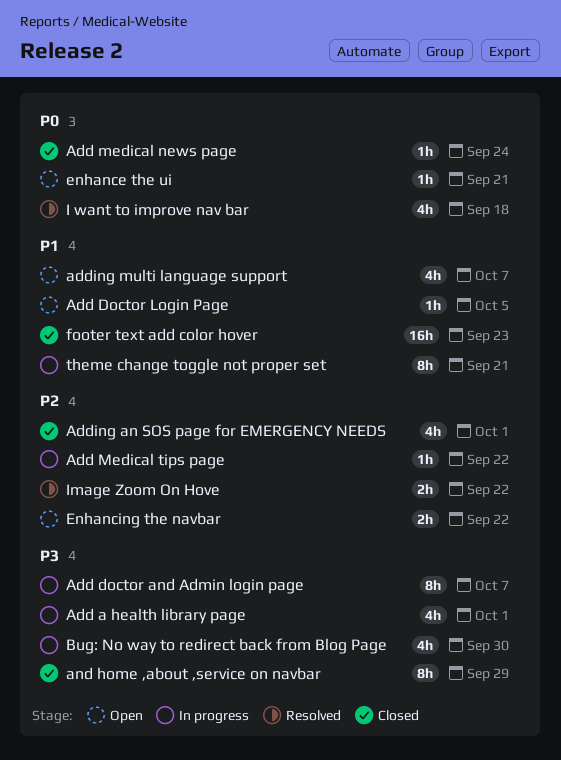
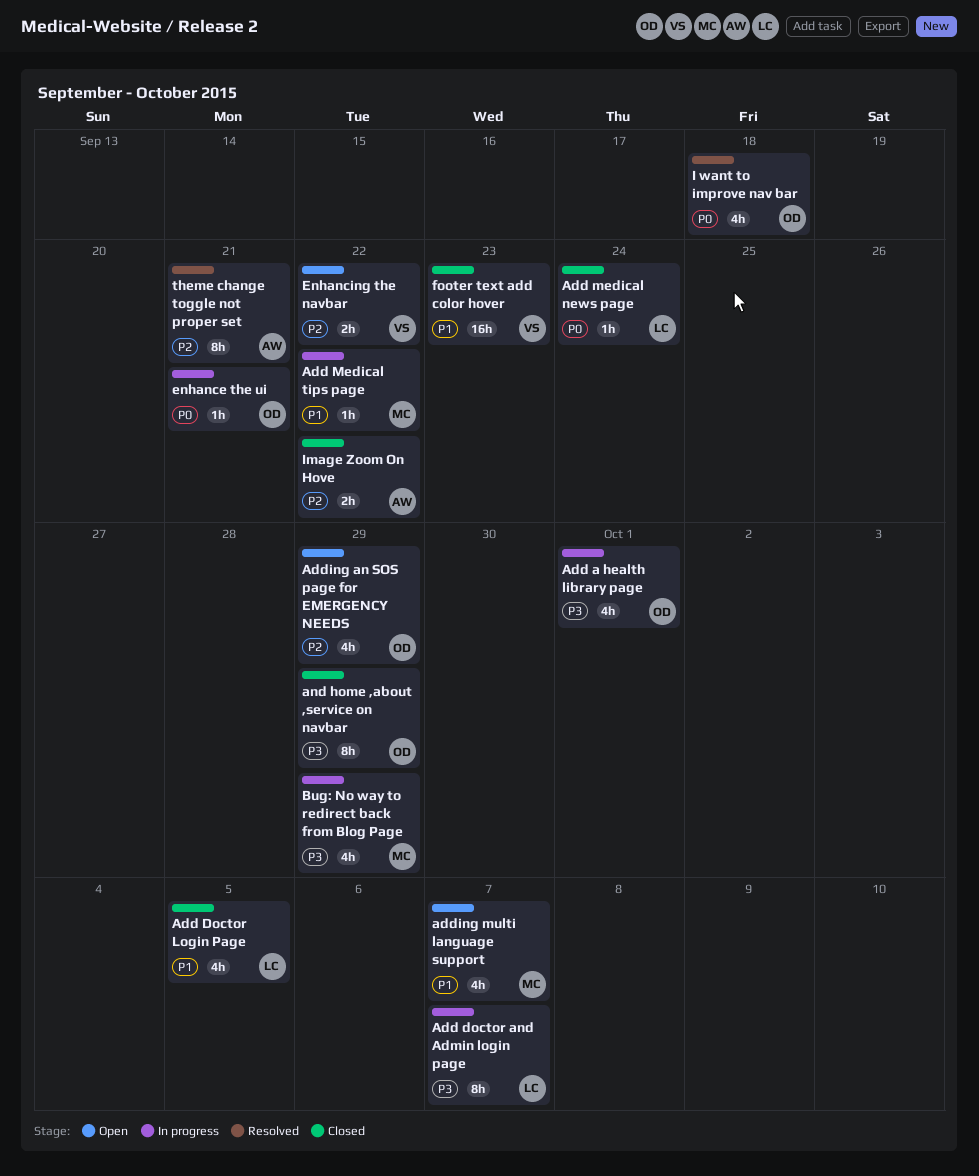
Add Doctor Login Page, status: Open -> Closed
Add Doctor Login Page, estimate: 1h -> 4h
Add Medical tips page, priority: P2 -> P1
Adding an SOS page for EMERGENCY NEEDS, status: Closed -> Open
Adding an SOS page for EMERGENCY NEEDS, due: Oct 1 -> Sep 29
Bug: No way to redirect back from Blog Page, due: Sep 30 -> Sep 29
enhance the ui, status: Open -> In progress
Image Zoom On Hove, status: Resolved -> Closed
theme change toggle not proper set, status: In progress -> Resolved
theme change toggle not proper set, priority: P1 -> P2

